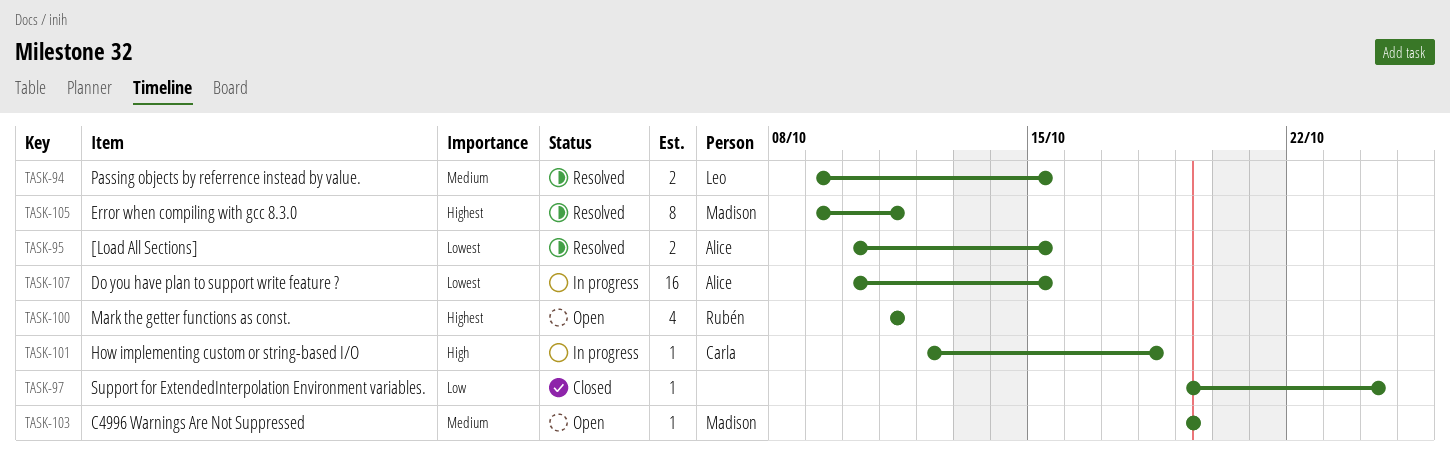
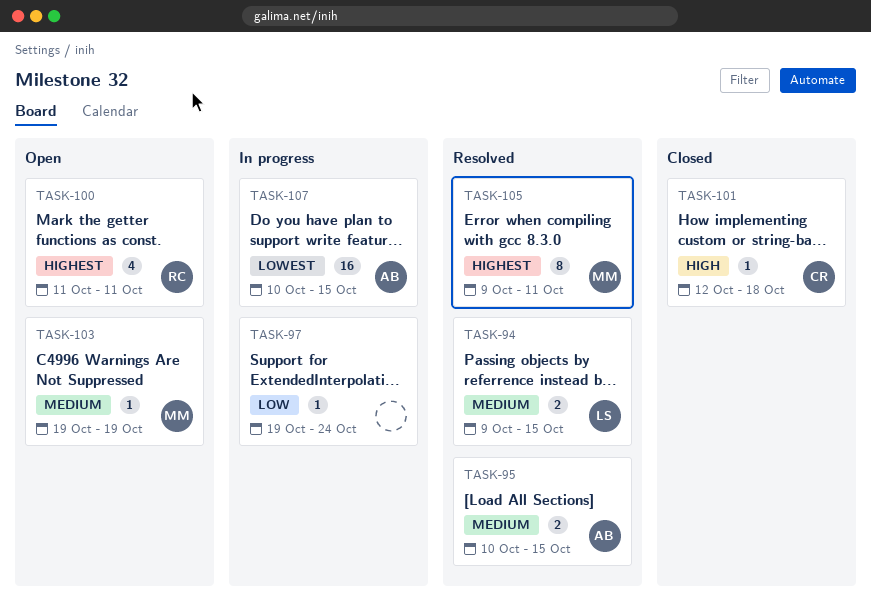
TASK-95, priority: Lowest -> Medium
TASK-97, status: Closed -> In progress
TASK-101, status: In progress -> Closed

